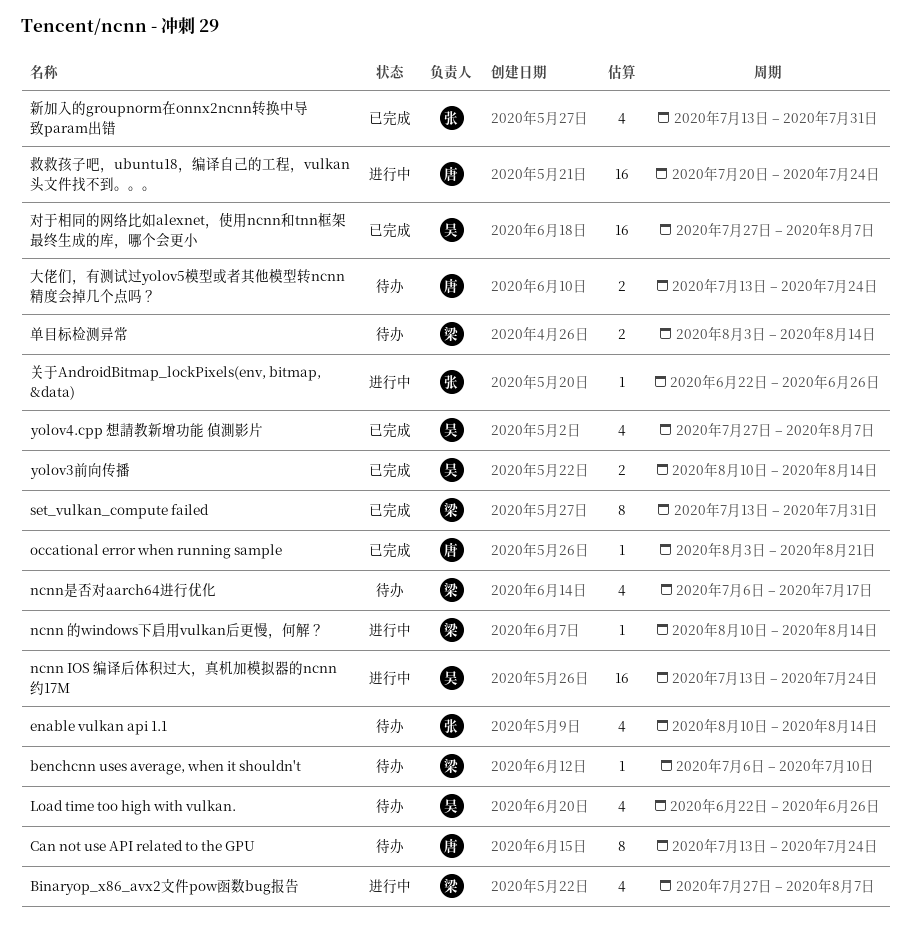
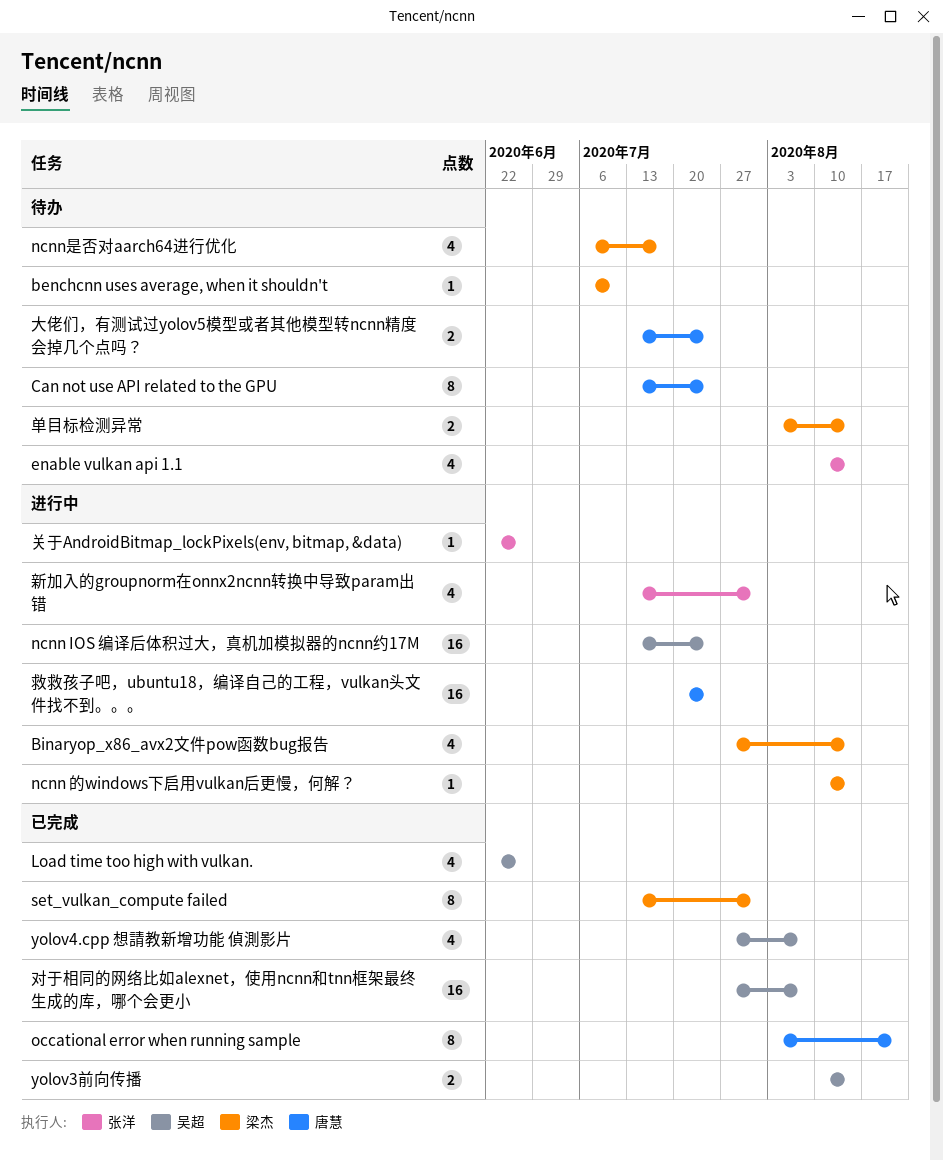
Binaryop_x86_avx2文件pow函数bug报告, due: Aug 7 -> Aug 14
Load time too high with vulkan., status: 待办 -> 已完成
occational error when running sample, estimate: 1 -> 8
新加入的groupnorm在onnx2ncnn转换中导致param出错, status: 已完成 -> 进行中

